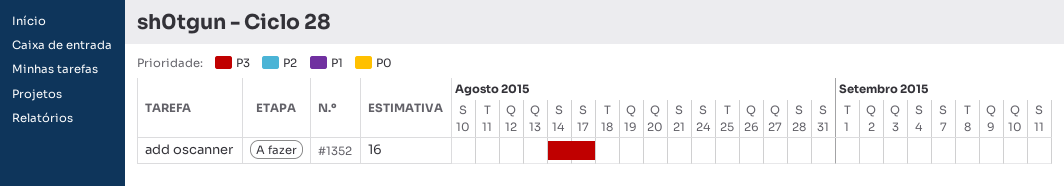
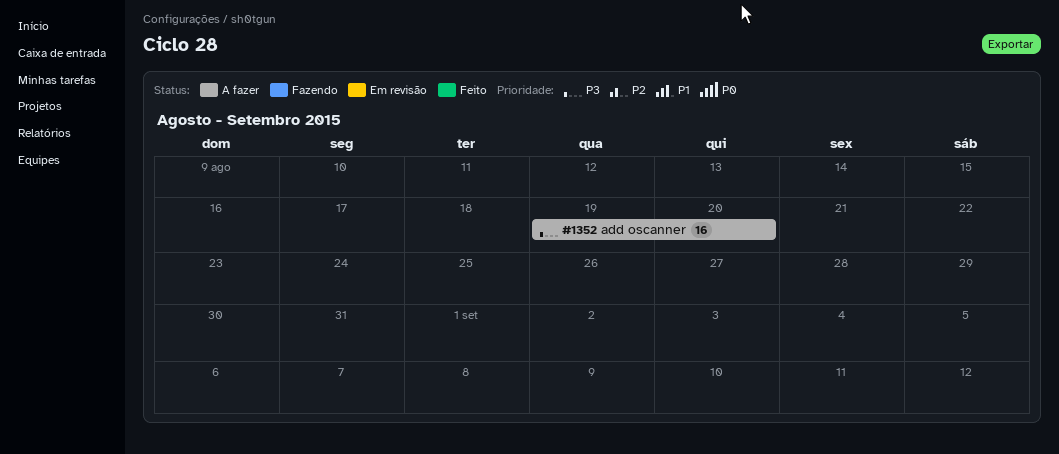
#1352, start: Aug 14 -> Aug 19
#1352, due: Aug 17 -> Aug 20

